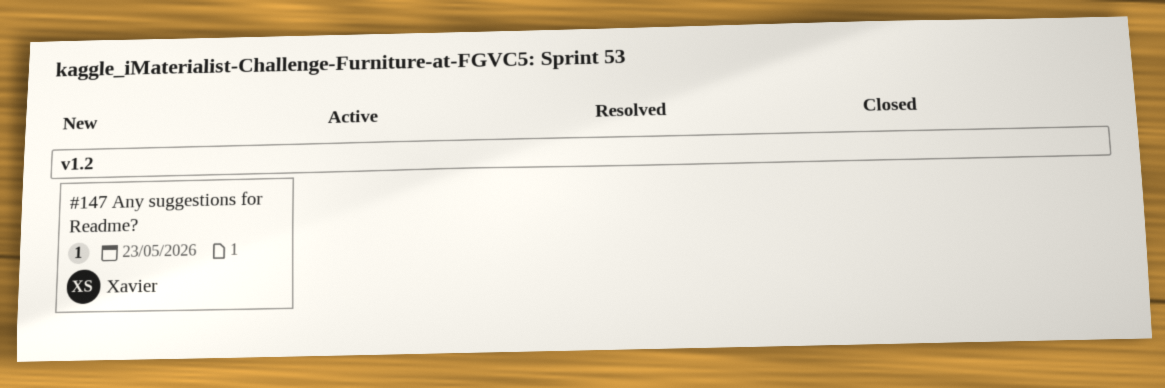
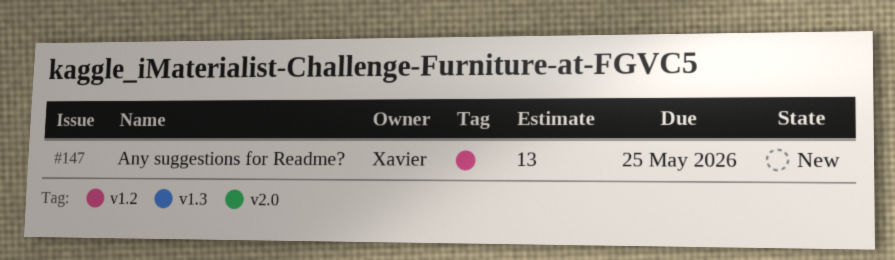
#147, estimate: 1 -> 13
#147, due: May 23 -> May 25

